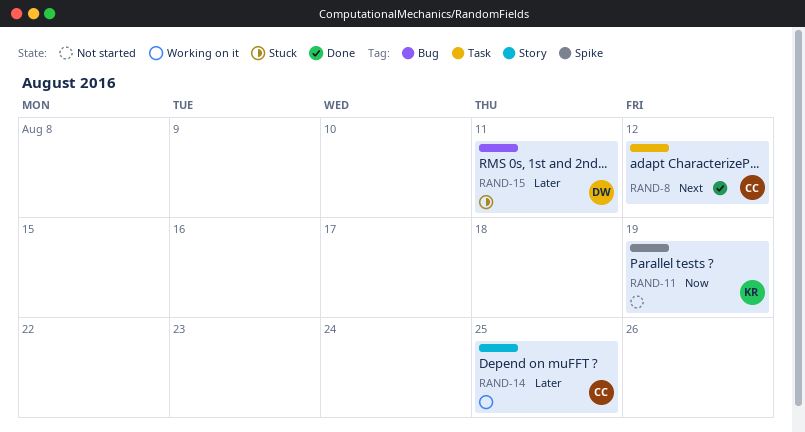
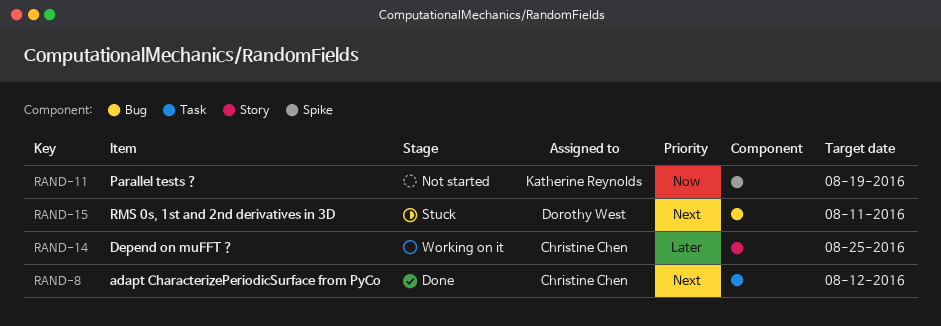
RAND-15, priority: Later -> Next

